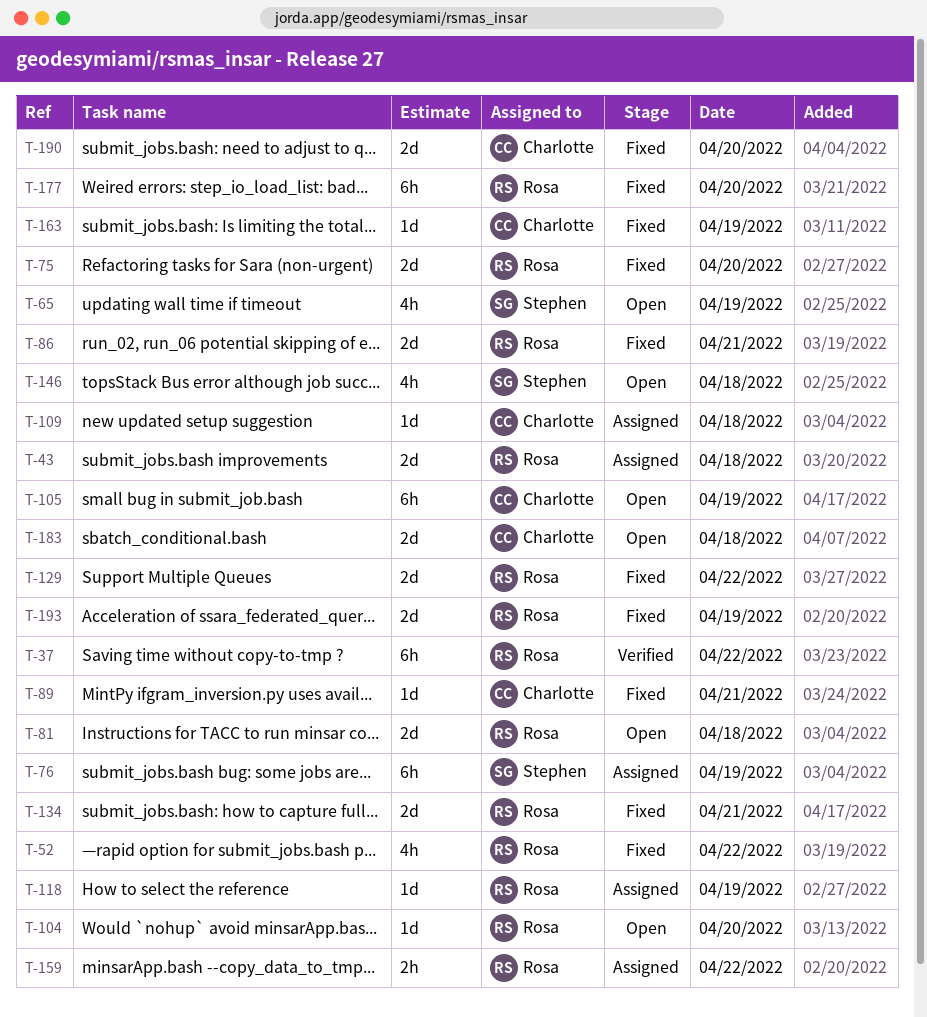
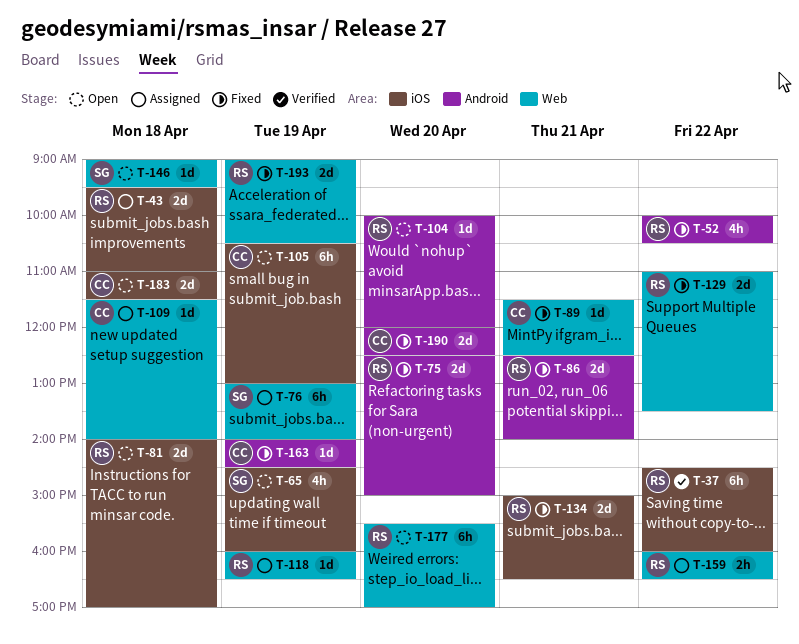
T-146, estimate: 4h -> 1d
T-177, status: Fixed -> Open

